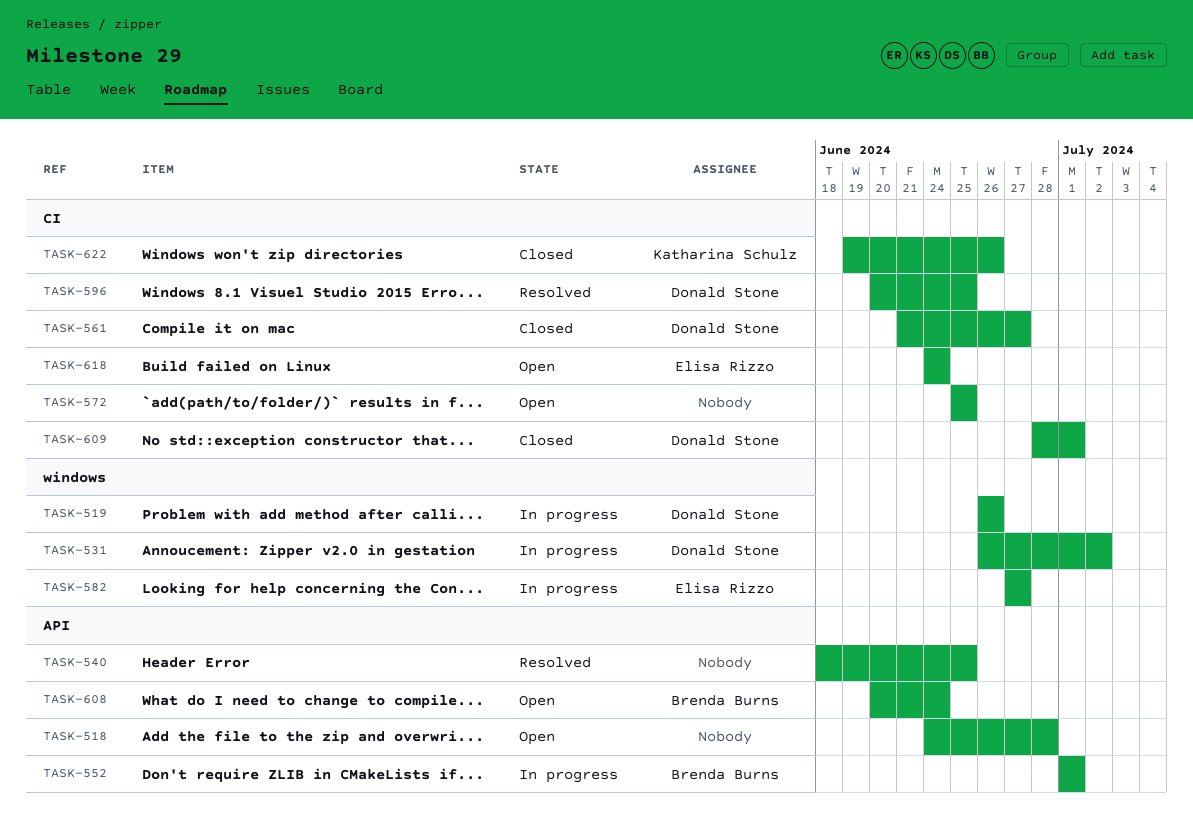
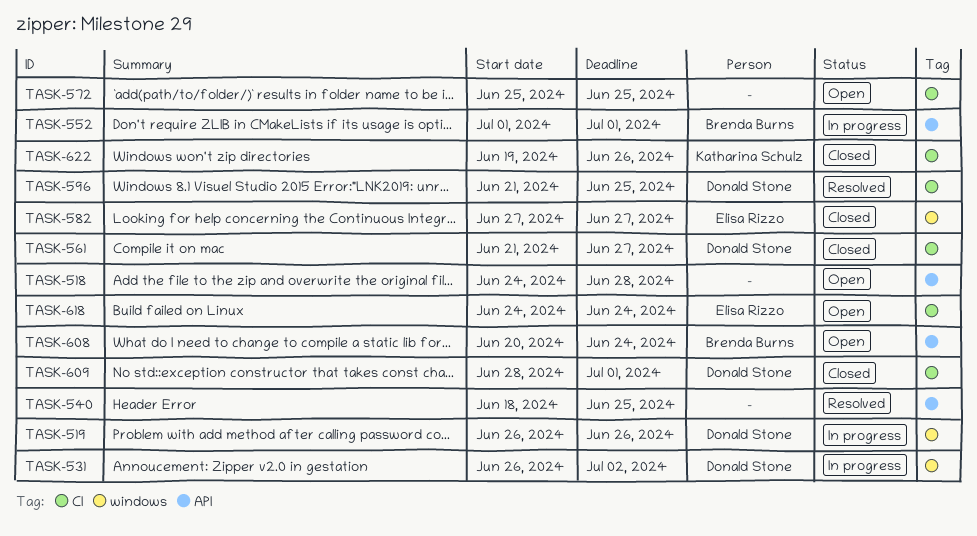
TASK-582, status: In progress -> Closed
TASK-596, start: Jun 20 -> Jun 21

